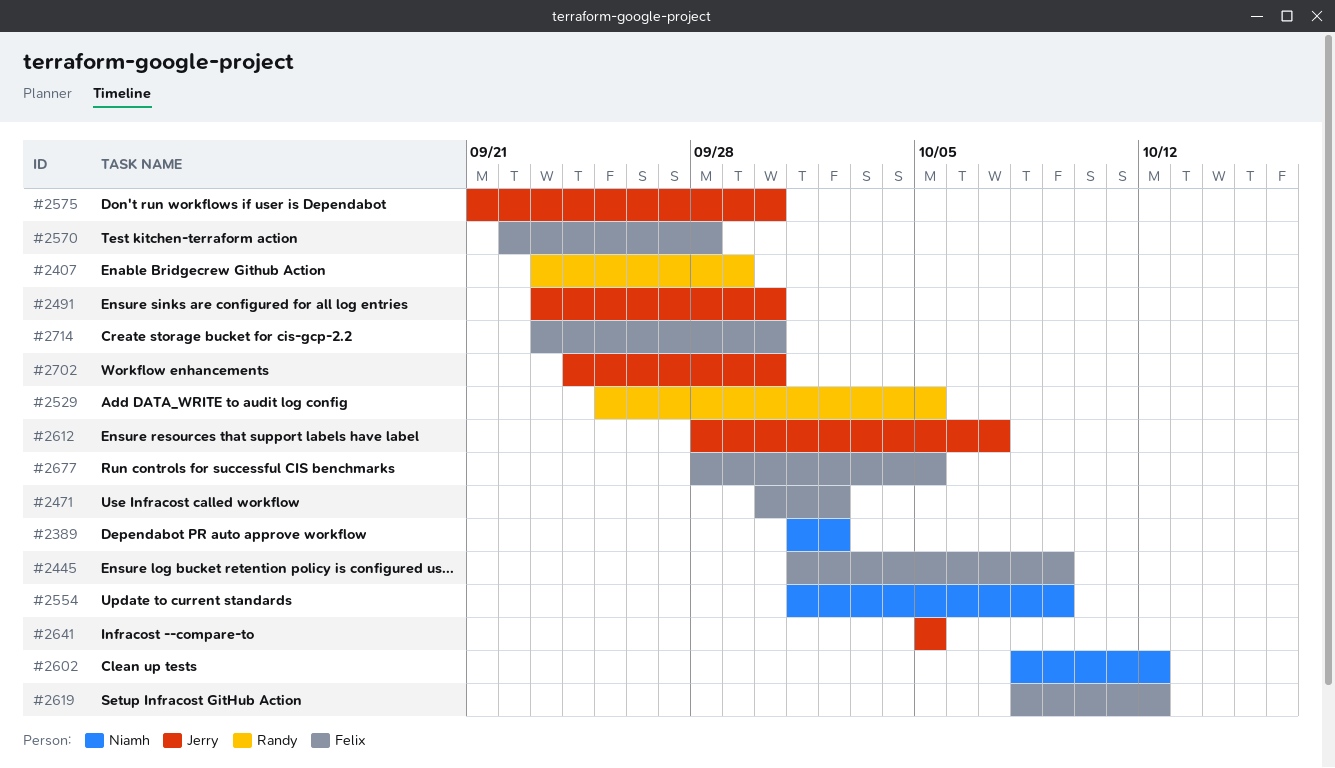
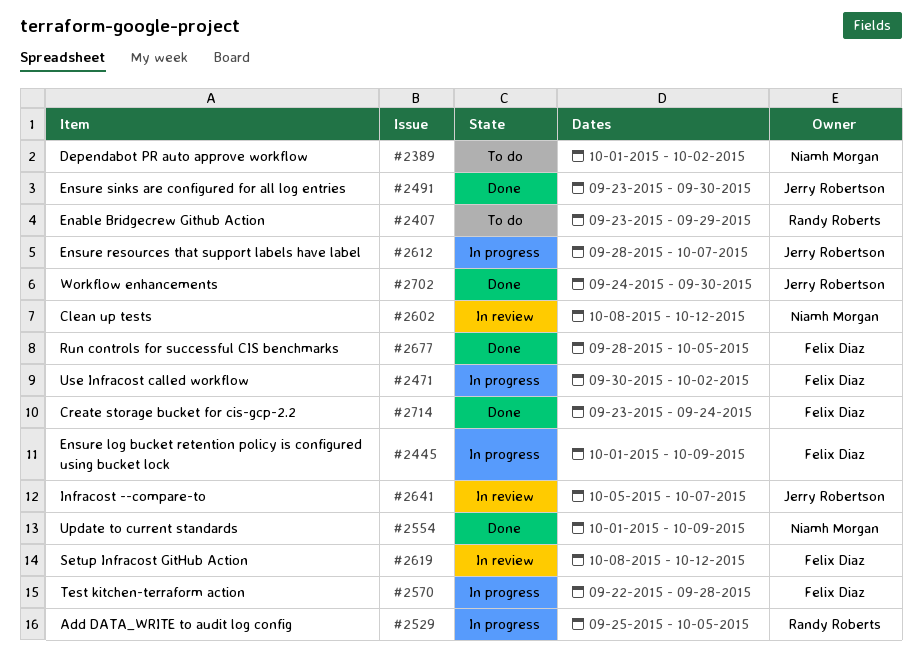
#2575: present -> none
#2641, due: Oct 5 -> Oct 7
#2714, due: Sep 30 -> Sep 24

